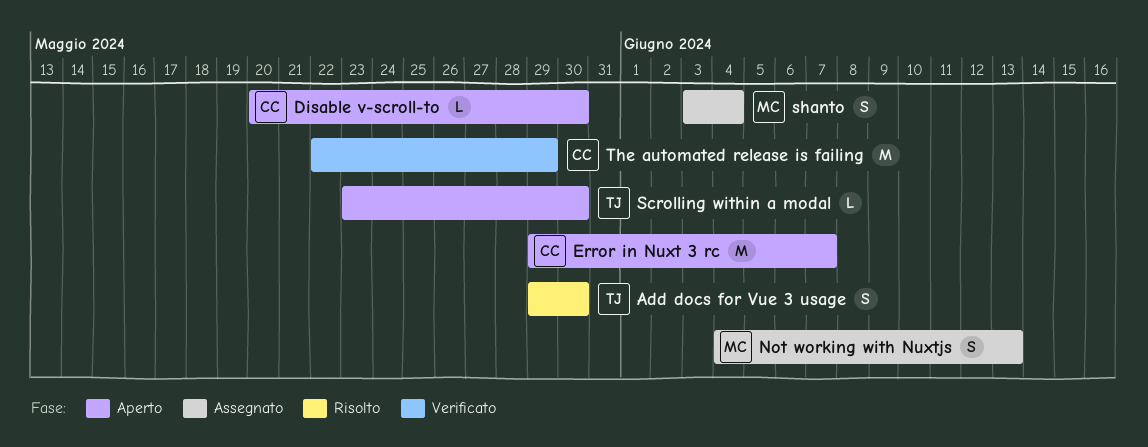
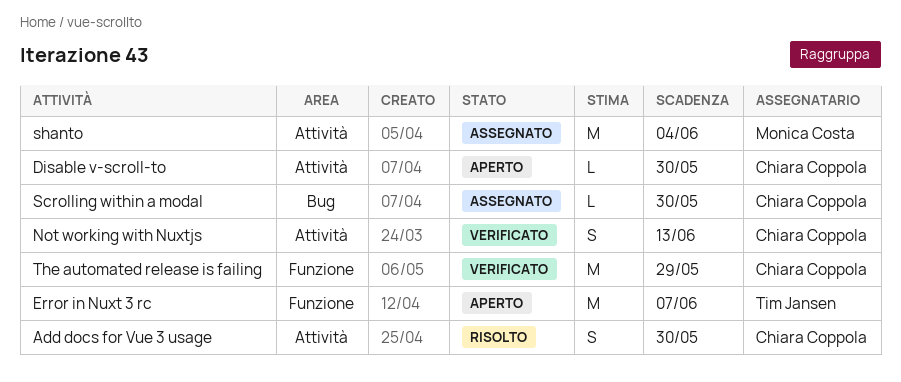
Add docs for Vue 3 usage, owner: Tim Jansen -> Chiara Coppola
Error in Nuxt 3 rc, owner: Chiara Coppola -> Tim Jansen
Not working with Nuxtjs, status: Assegnato -> Verificato
Not working with Nuxtjs, owner: Monica Costa -> Chiara Coppola
Scrolling within a modal, status: Aperto -> Assegnato
Scrolling within a modal, owner: Tim Jansen -> Chiara Coppola
shanto, estimate: S -> M

